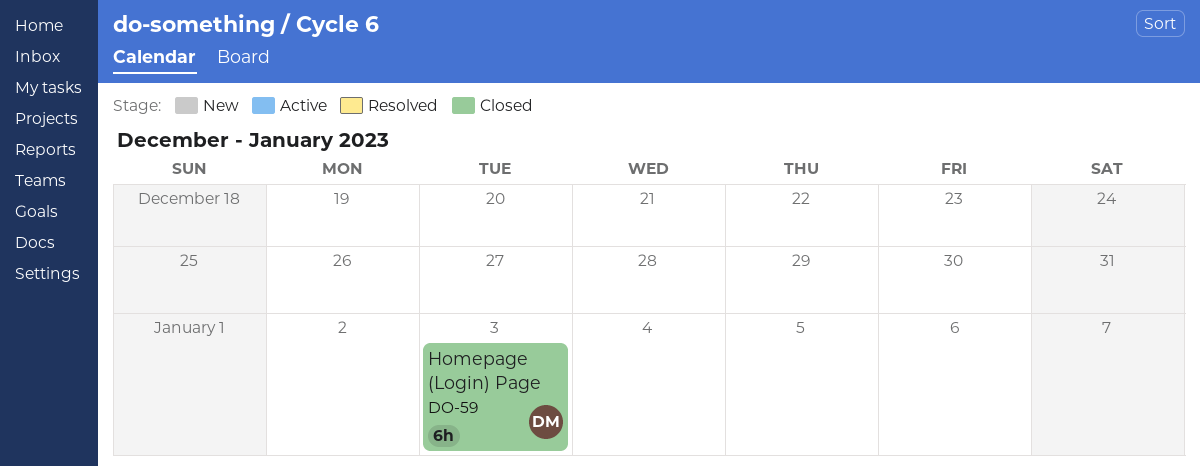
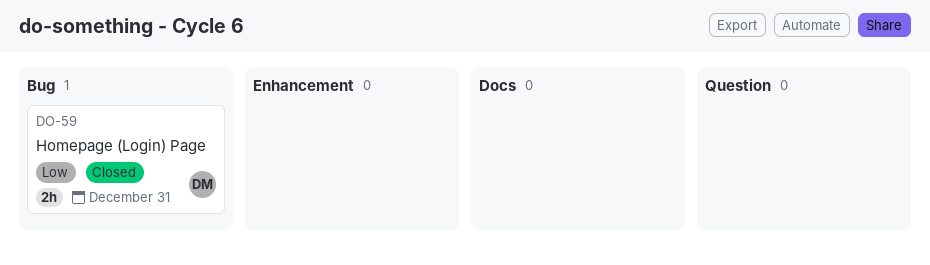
DO-59, estimate: 6h -> 2h
DO-59, due: Jan 3 -> Dec 31

